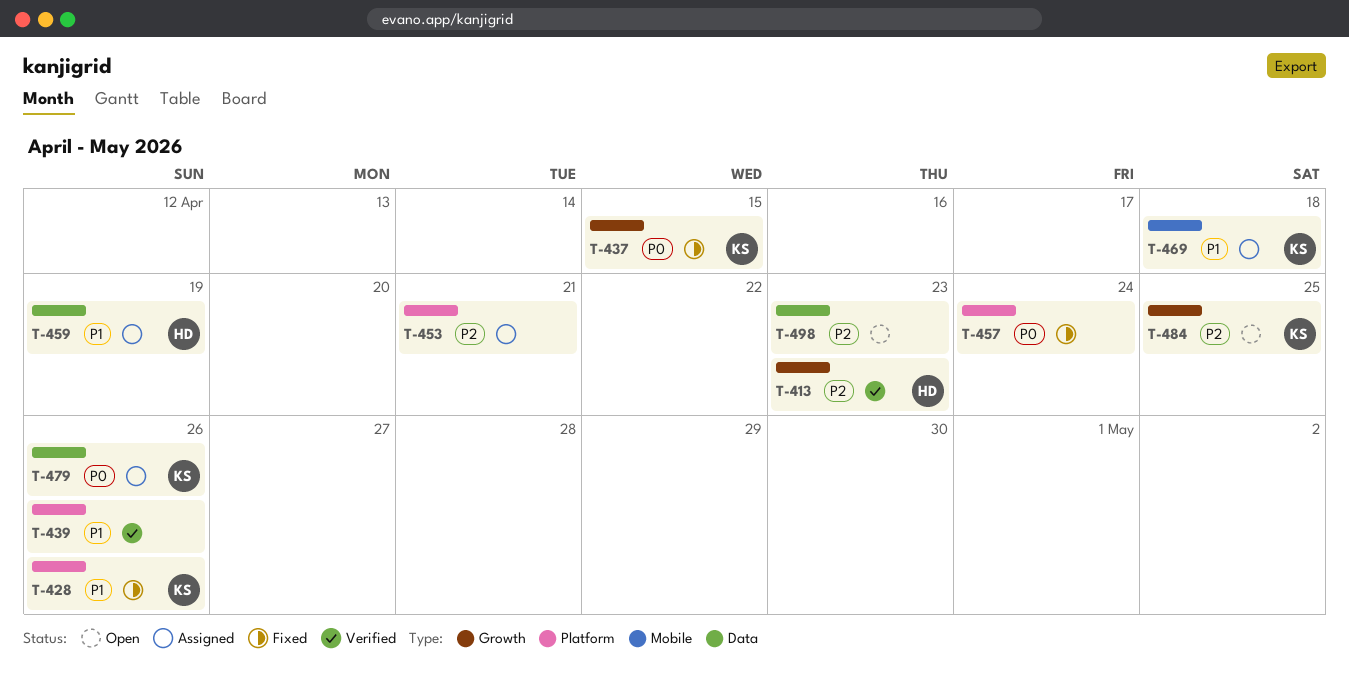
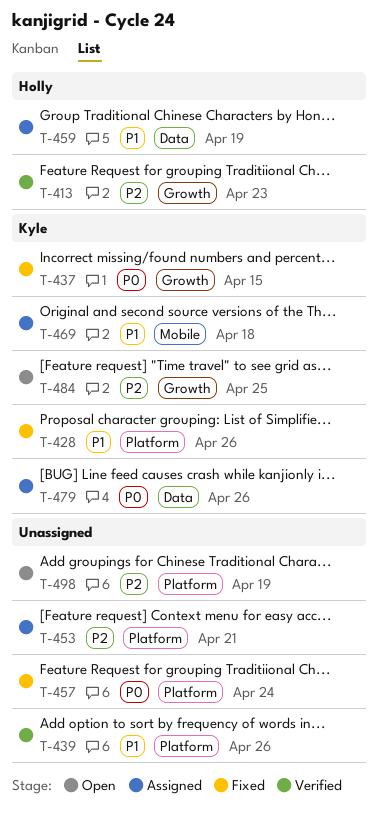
T-498, label: Data -> Platform
T-498, due: Apr 23 -> Apr 19

